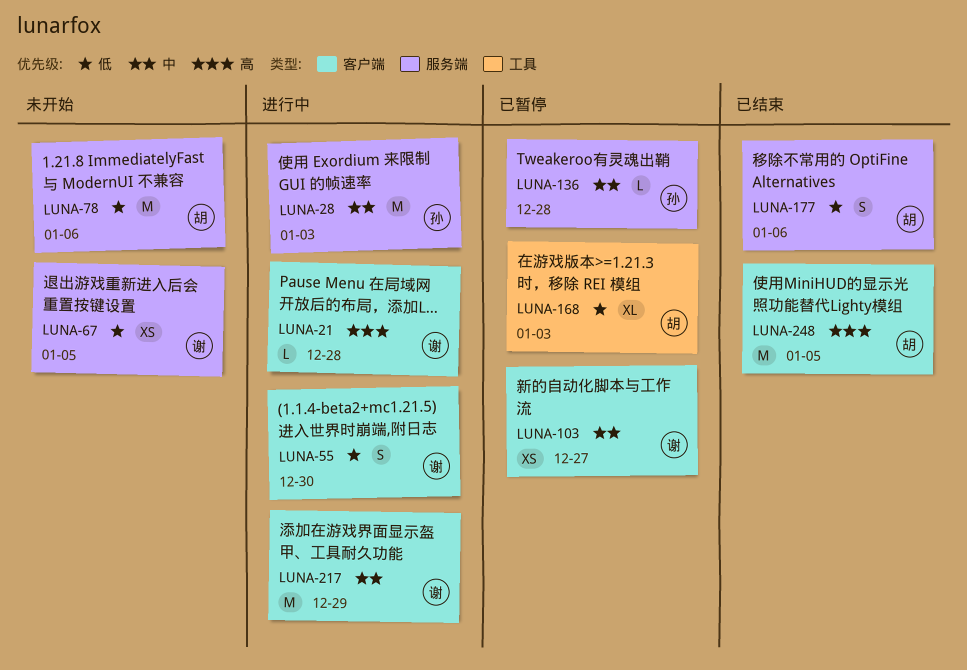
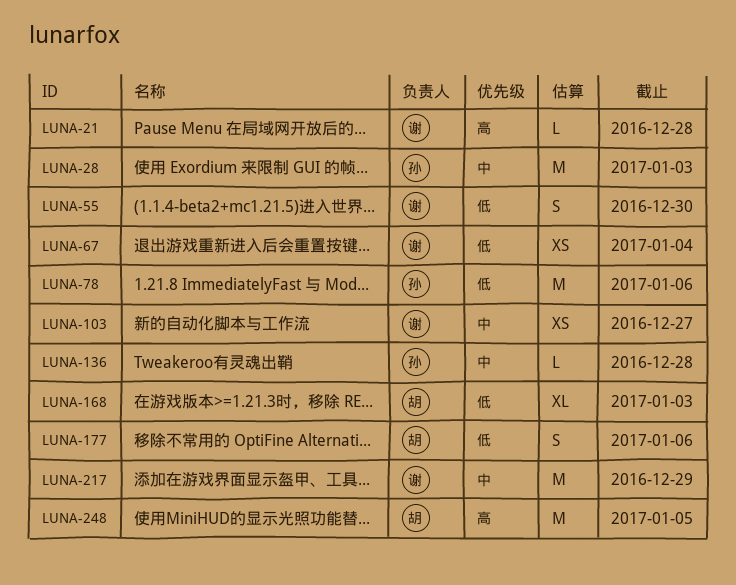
LUNA-67, due: Jan 5 -> Jan 4
LUNA-78, owner: 胡 -> 孙

